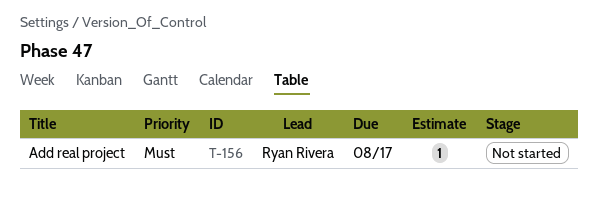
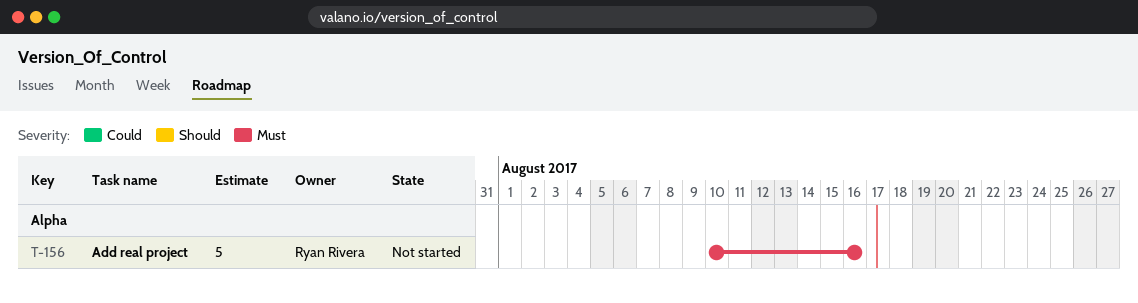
T-156, estimate: 1 -> 5
T-156, due: Aug 17 -> Aug 16

